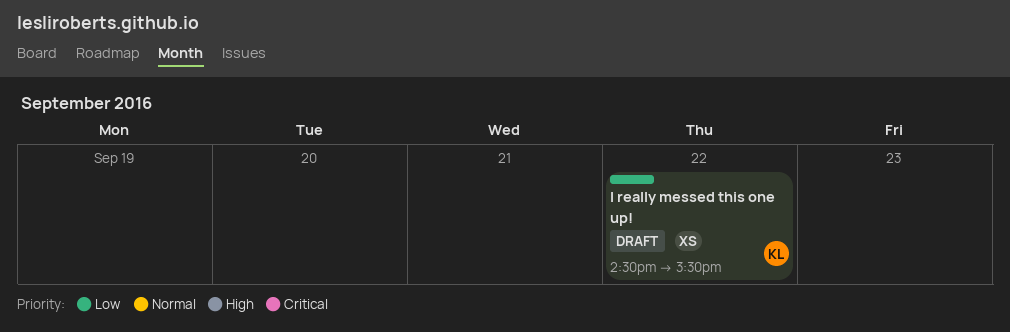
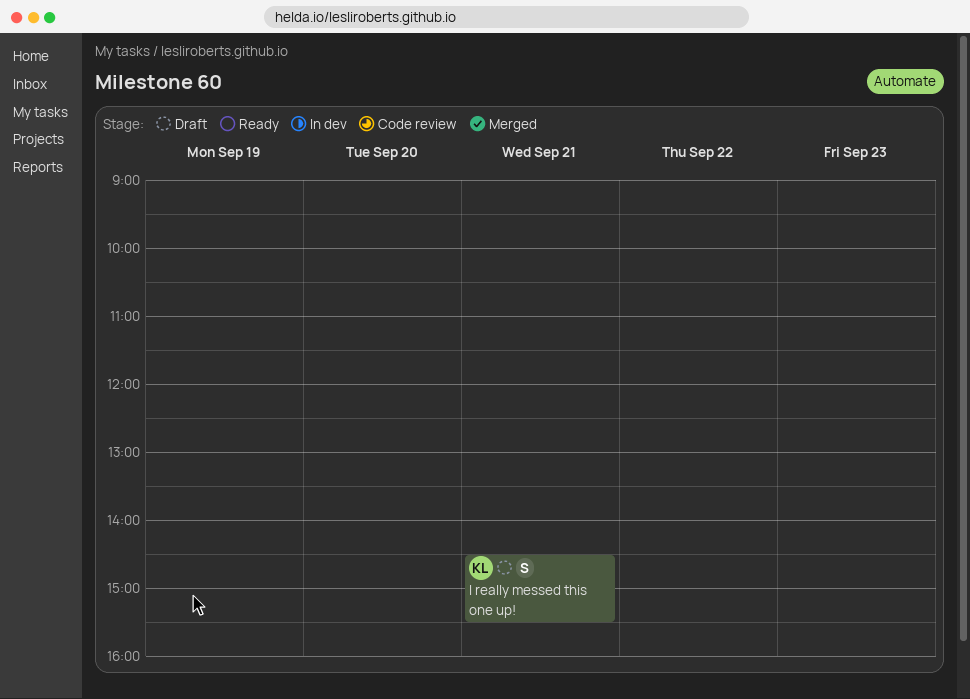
I really messed this one up!, estimate: XS -> S
I really messed this one up!, day: Sep 22 -> Sep 21

